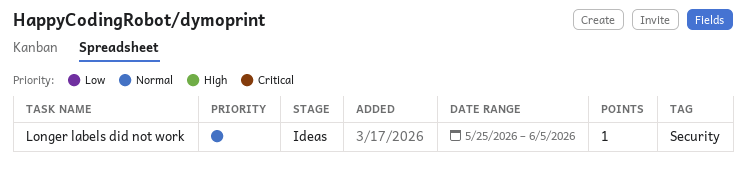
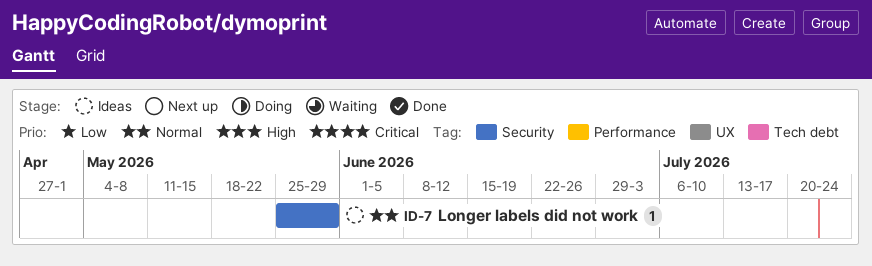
Longer labels did not work, due: Jun 5 -> May 29

